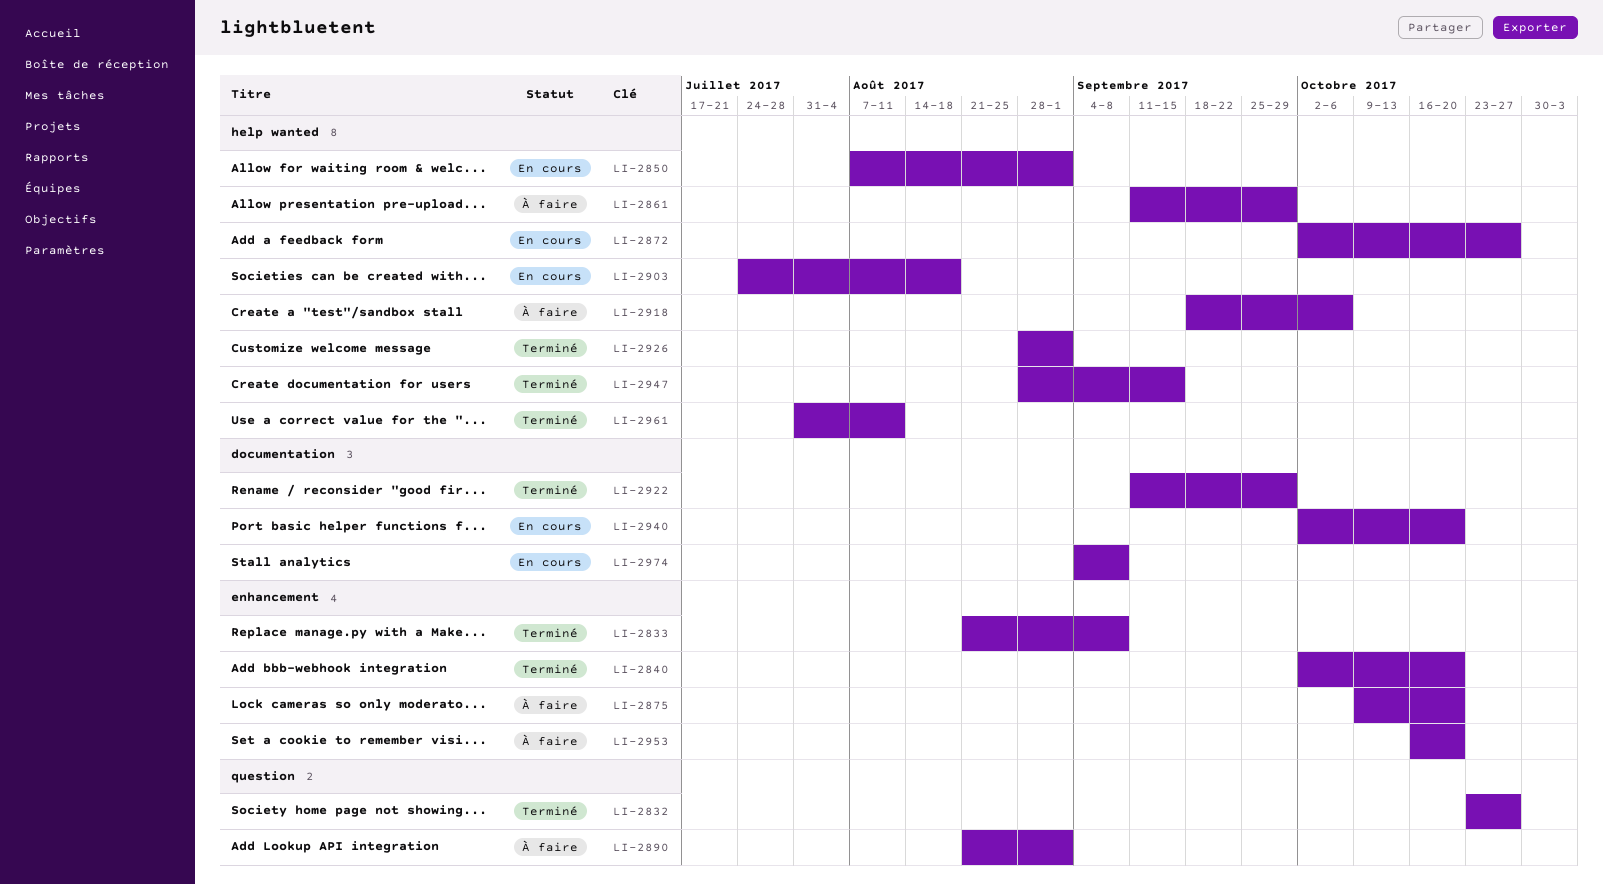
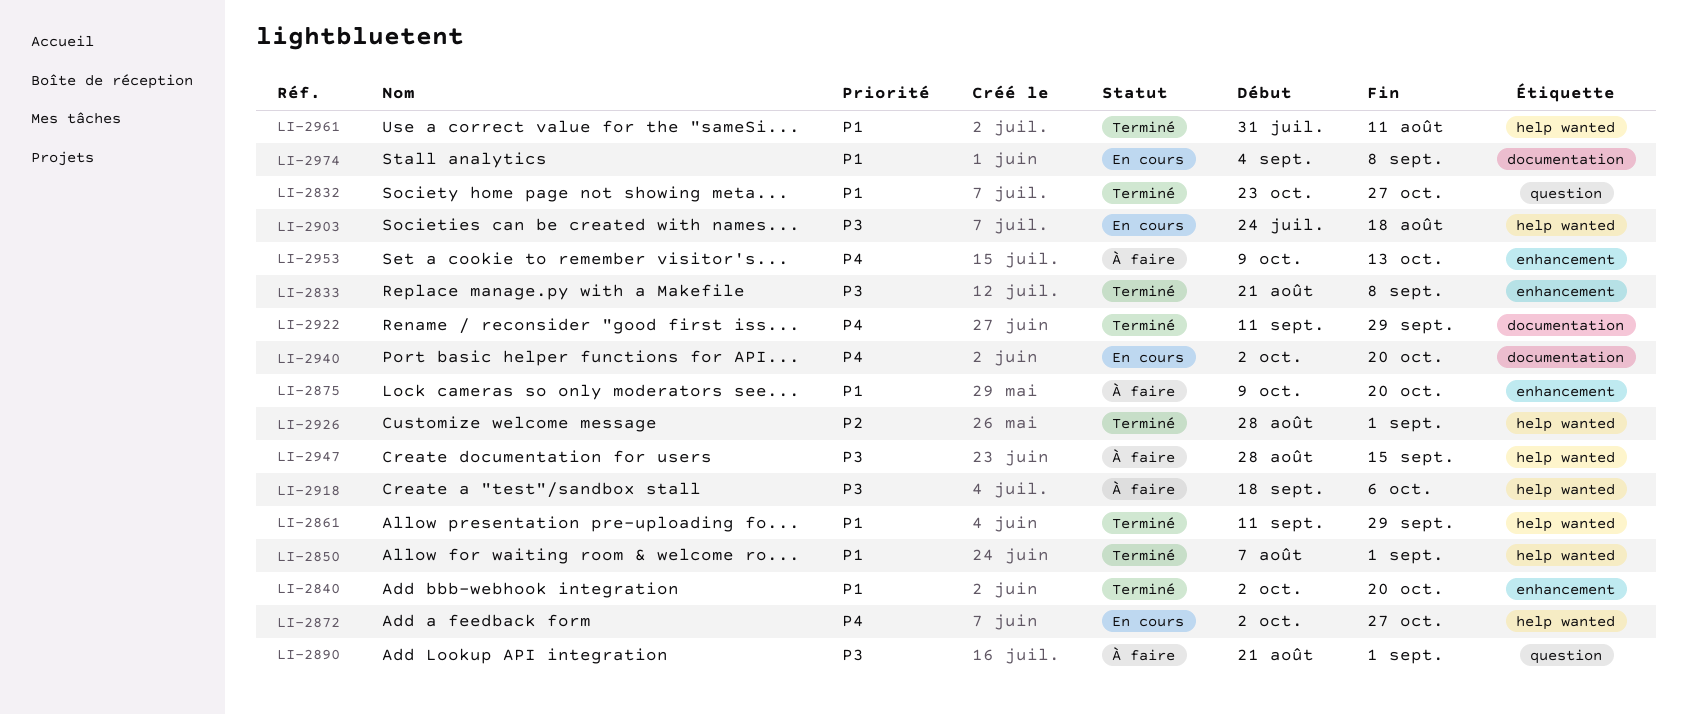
LI-2850, status: En cours -> Terminé
LI-2861, status: À faire -> Terminé
LI-2947, status: Terminé -> À faire
LI-2953, start: Oct 16 -> Oct 9
LI-2953, due: Oct 20 -> Oct 13

